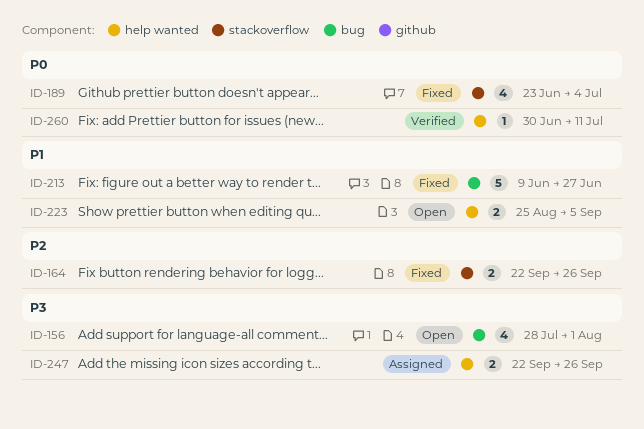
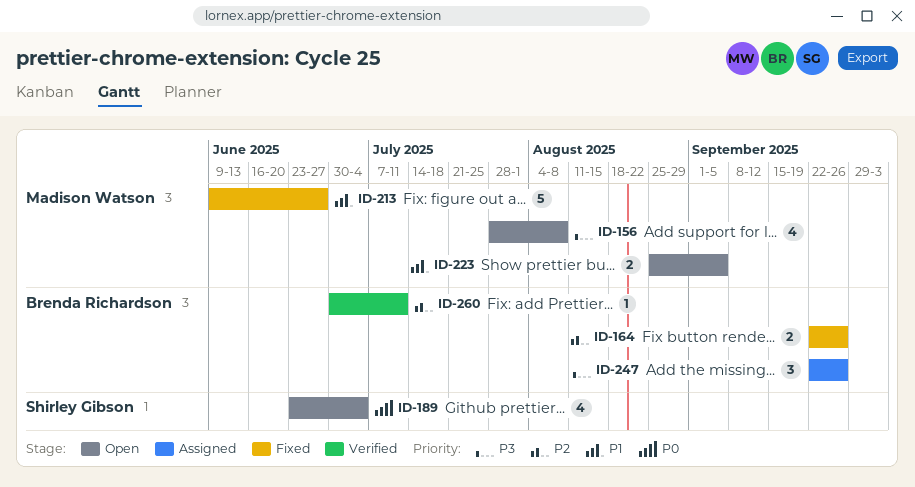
ID-156, due: Aug 1 -> Aug 8
ID-189, status: Fixed -> Open
ID-247, estimate: 2 -> 3
ID-260, priority: P0 -> P2

